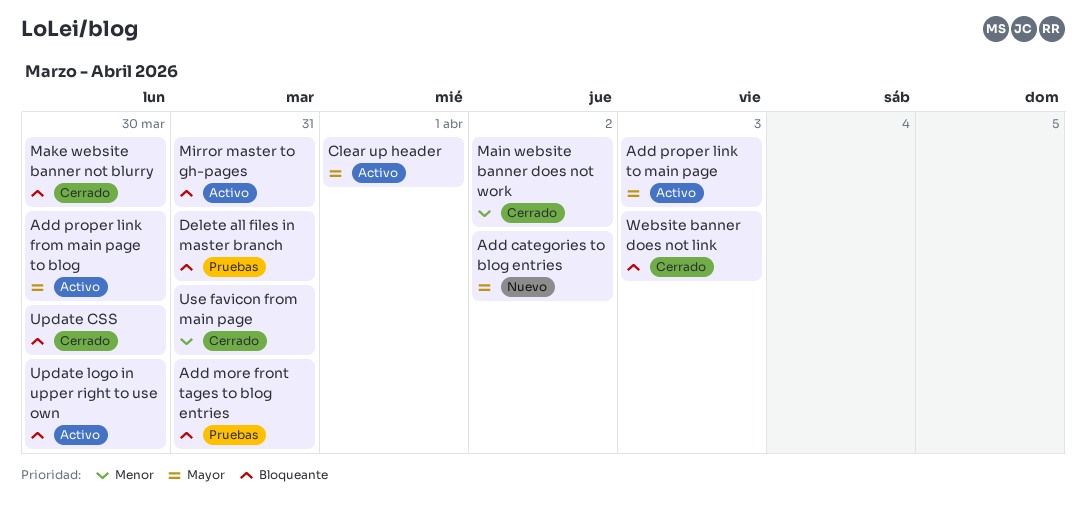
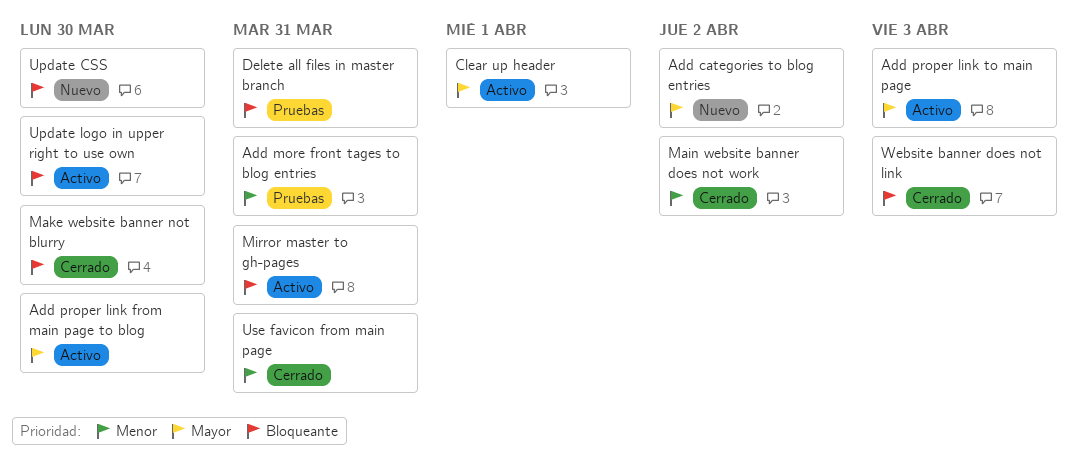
Add more front tages to blog entries, priority: Bloqueante -> Menor
Update CSS, status: Cerrado -> Nuevo

